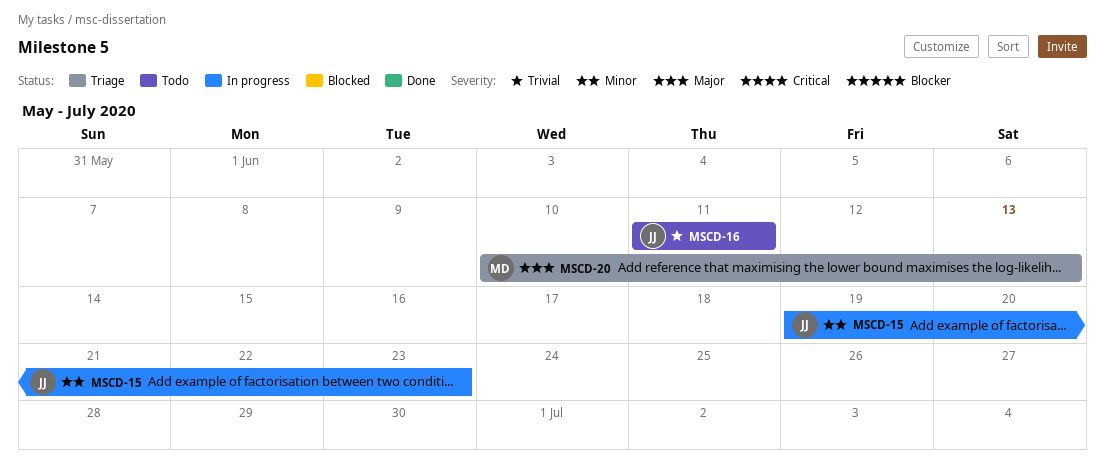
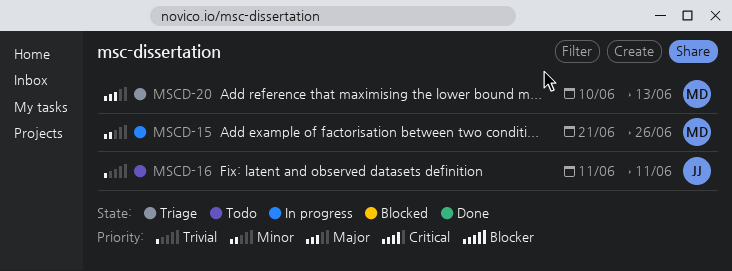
MSCD-15, owner: JJ -> MD
MSCD-15, start: Jun 19 -> Jun 21
MSCD-15, due: Jun 23 -> Jun 26

